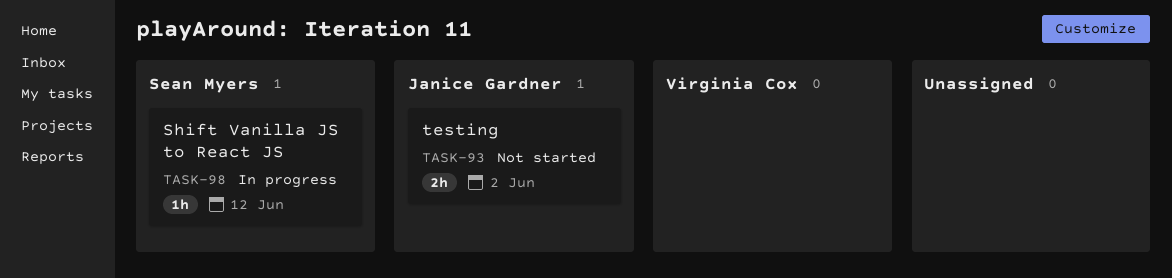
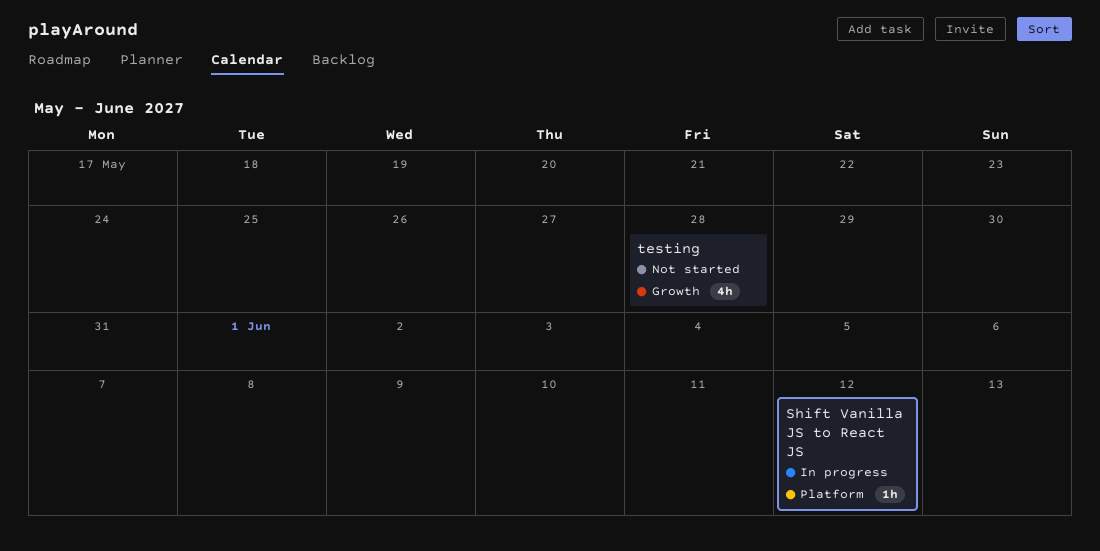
testing, estimate: 2h -> 4h
testing, due: Jun 2 -> May 28

